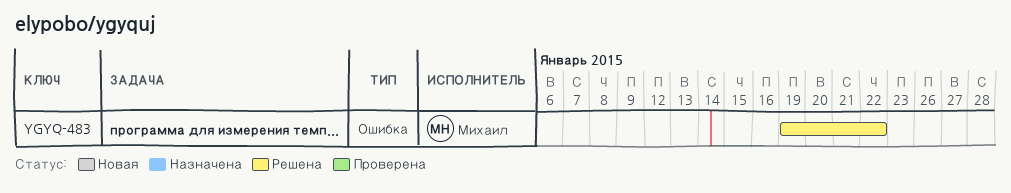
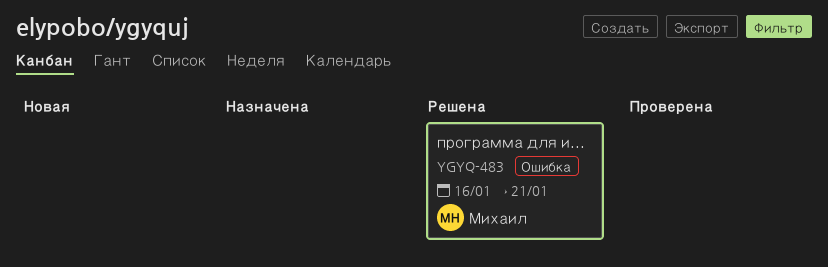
YGYQ-483, start: Jan 19 -> Jan 16
YGYQ-483, due: Jan 22 -> Jan 21

